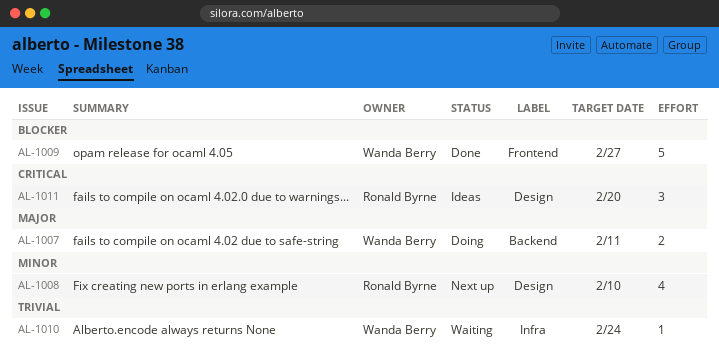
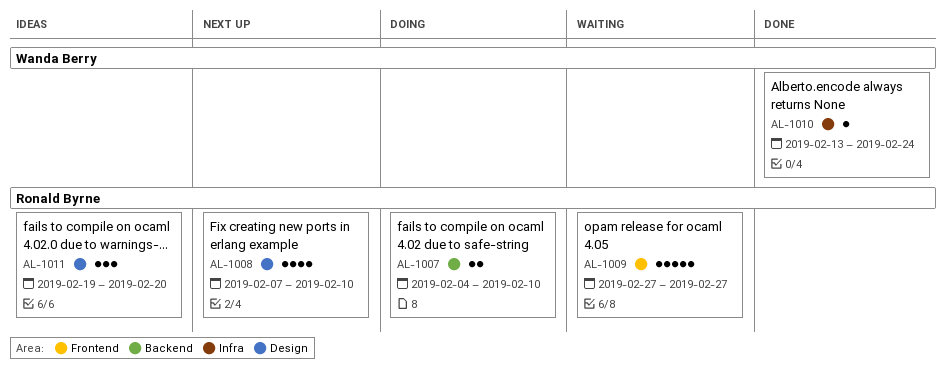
AL-1007, owner: Wanda Berry -> Ronald Byrne
AL-1007, due: Feb 11 -> Feb 10
AL-1009, status: Done -> Waiting
AL-1009, owner: Wanda Berry -> Ronald Byrne
AL-1010, status: Waiting -> Done

